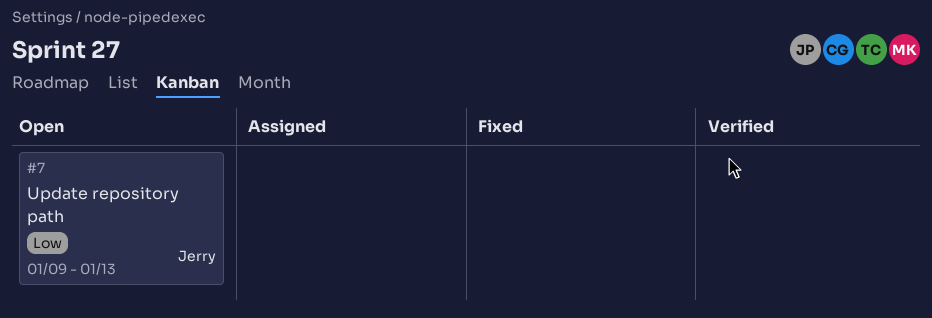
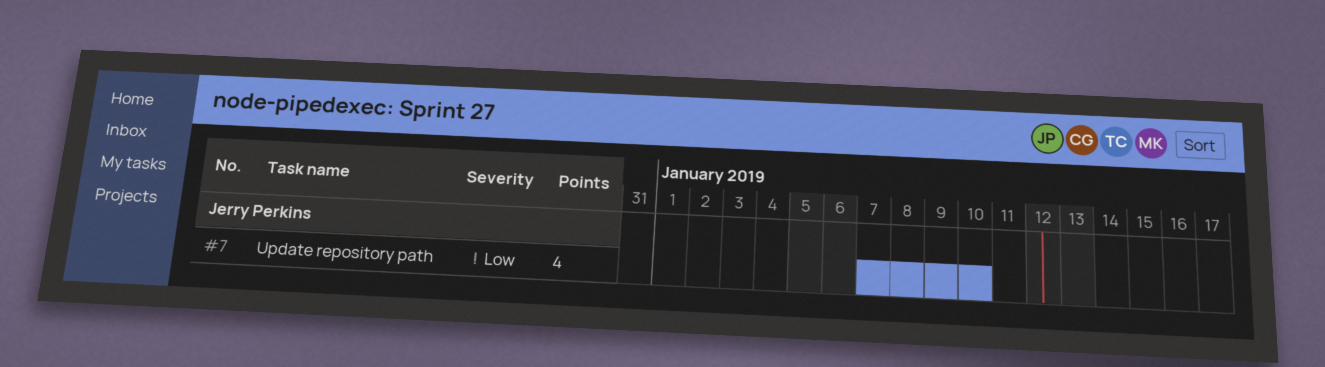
#7, start: Jan 9 -> Jan 7
#7, due: Jan 13 -> Jan 10

